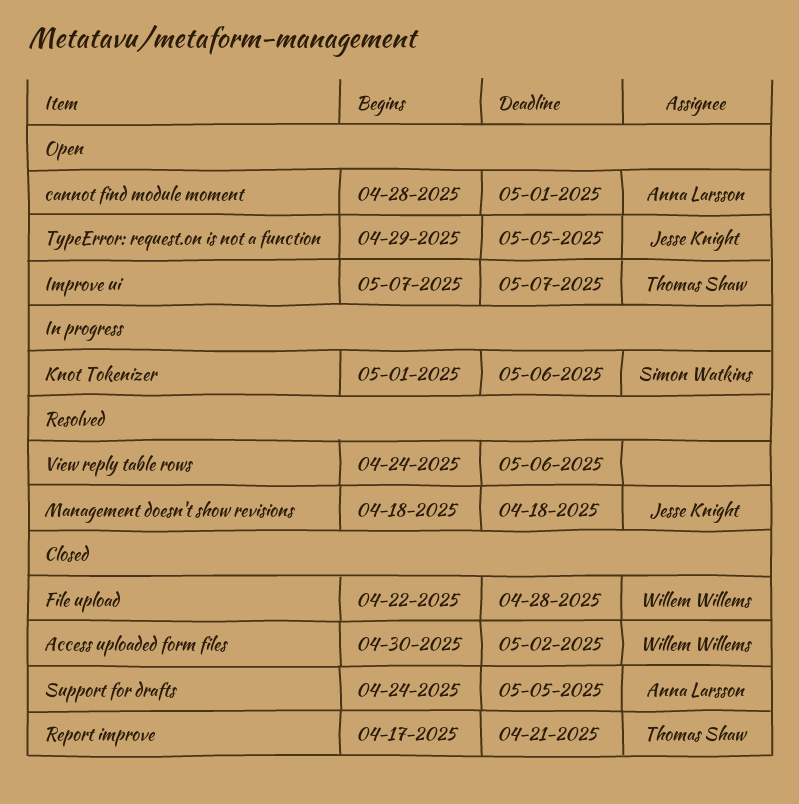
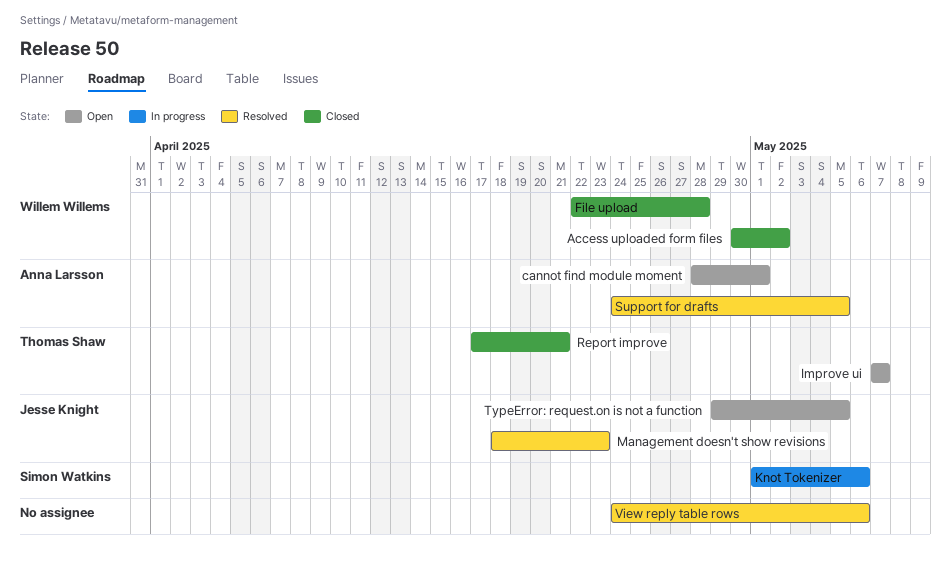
Management doesn't show revisions, due: Apr 18 -> Apr 23
Support for drafts, status: Closed -> Resolved

